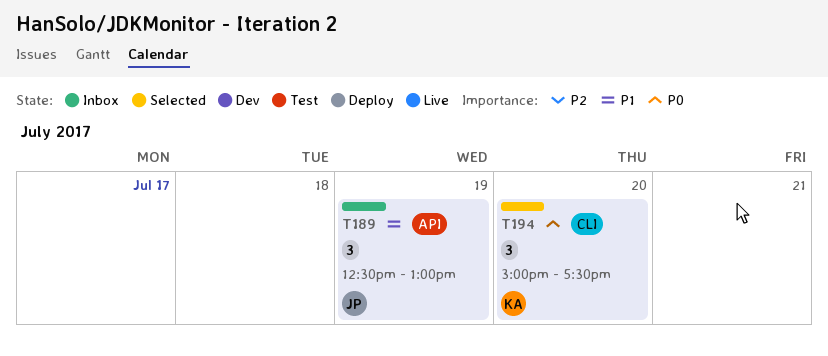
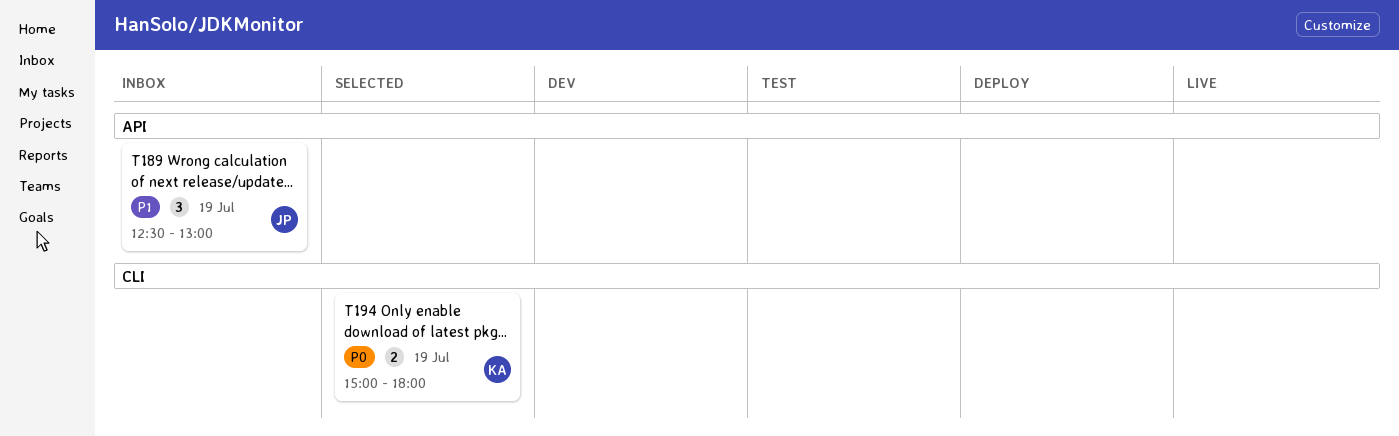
T194, estimate: 3 -> 2
T194, day: Jul 20 -> Jul 19
T194, ends: 17:30 -> 18:00

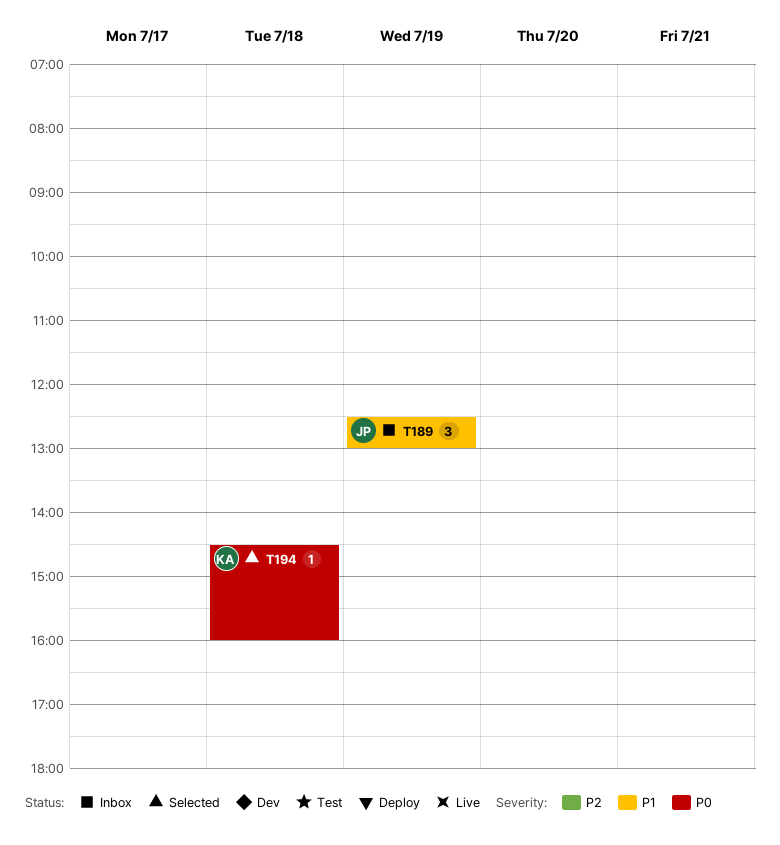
T194, estimate: 2 -> 1
T194, day: Jul 19 -> Jul 18
T194, begins: 15:00 -> 14:30
T194, ends: 18:00 -> 16:00

